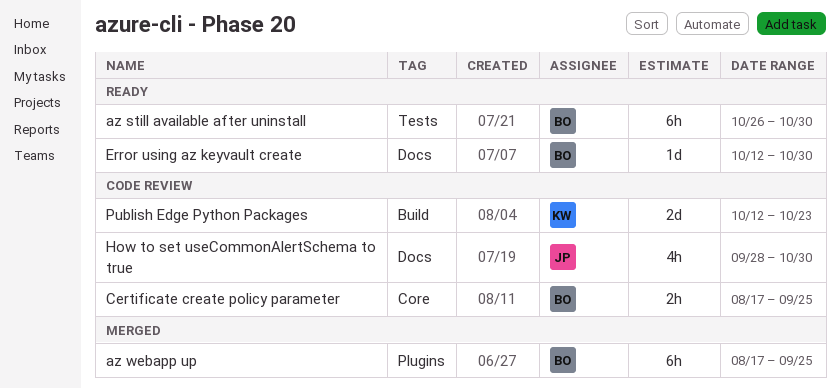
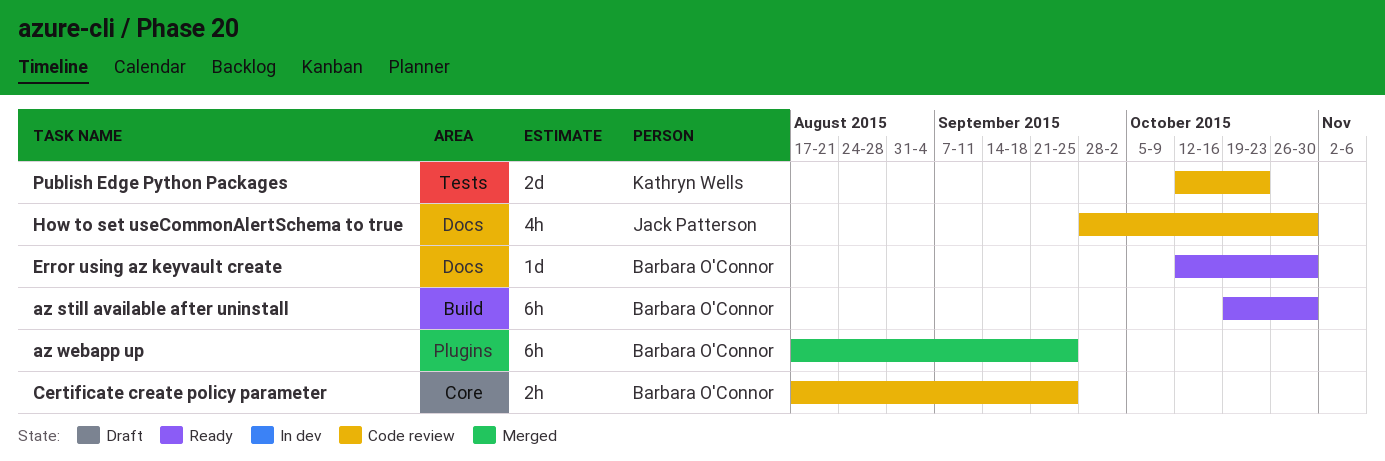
az still available after uninstall, label: Tests -> Build
az still available after uninstall, start: Oct 26 -> Oct 19
Publish Edge Python Packages, label: Build -> Tests

